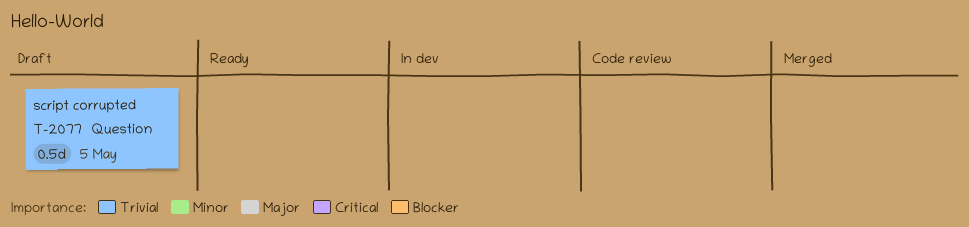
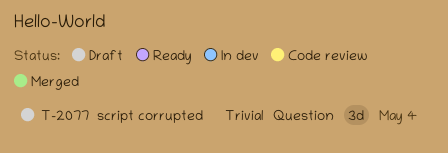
T-2077, estimate: 0.5d -> 3d
T-2077, due: May 5 -> May 4

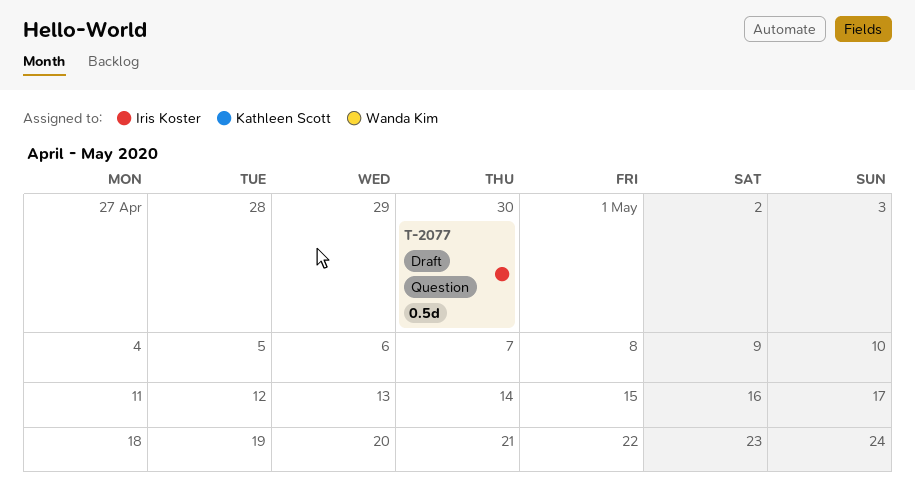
T-2077, estimate: 3d -> 0.5d
T-2077, due: May 4 -> Apr 30

